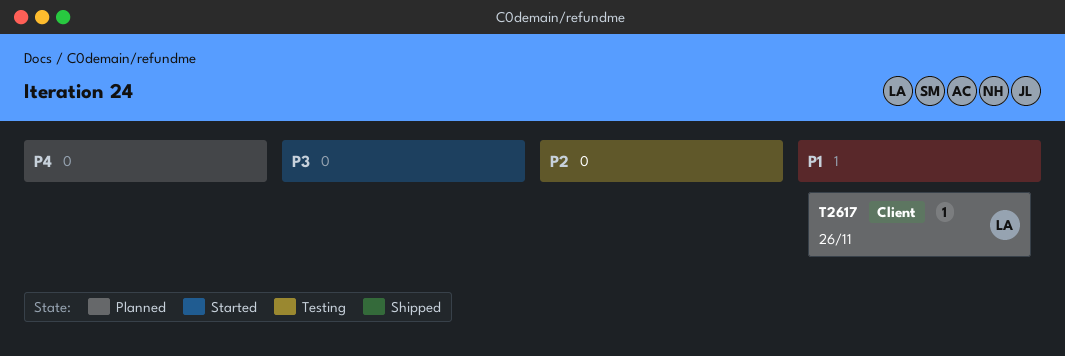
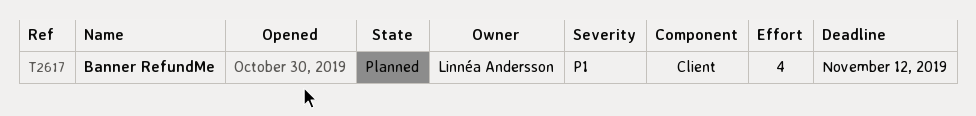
T2617, estimate: 1 -> 4
T2617, due: Nov 26 -> Nov 12

